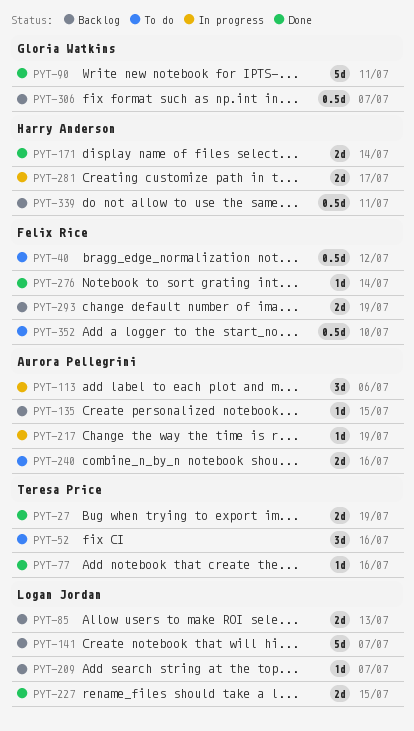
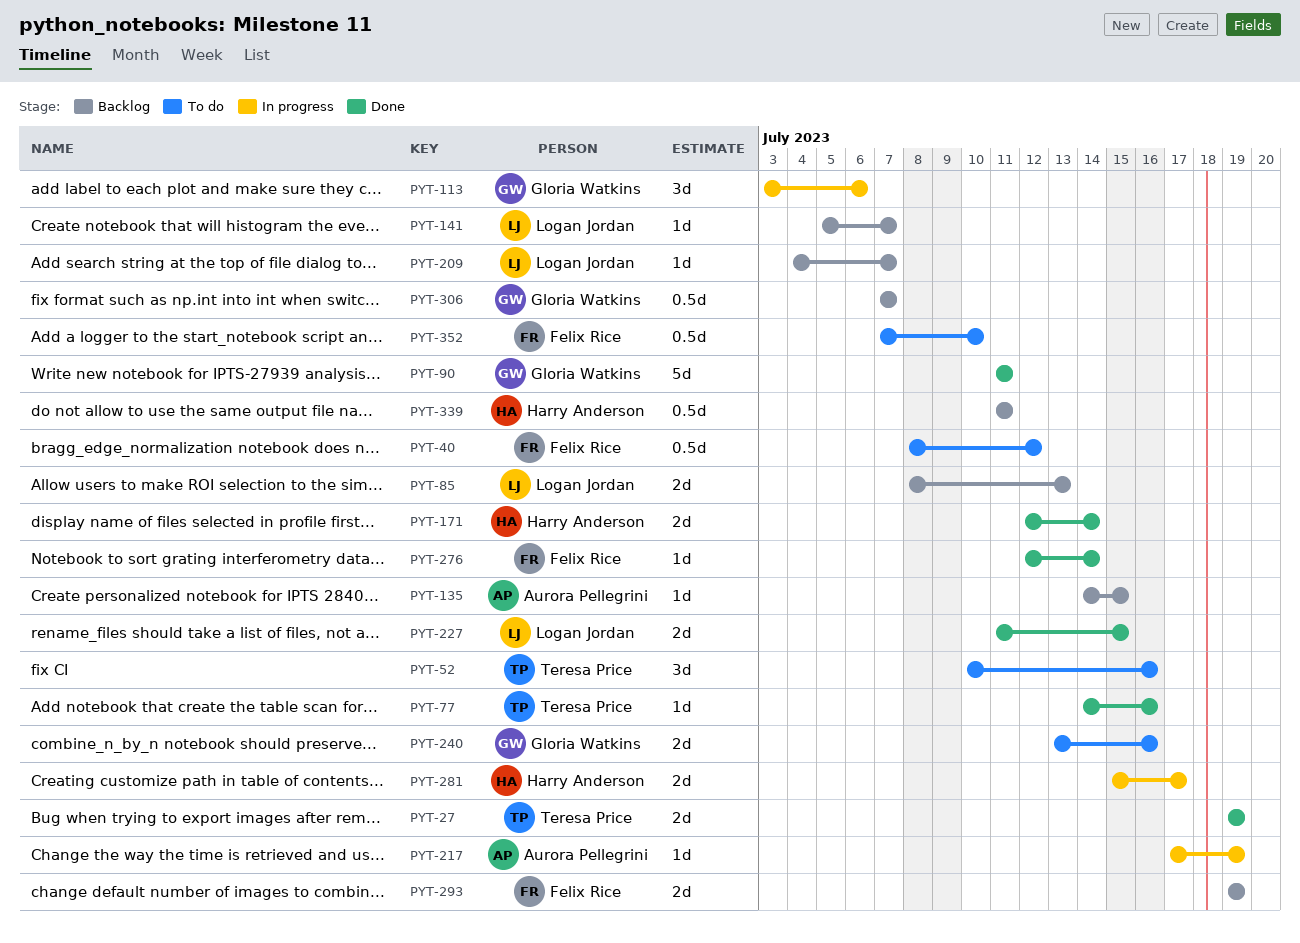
PYT-113, owner: Aurora Pellegrini -> Gloria Watkins
PYT-141, estimate: 5d -> 1d
PYT-240, owner: Aurora Pellegrini -> Gloria Watkins

